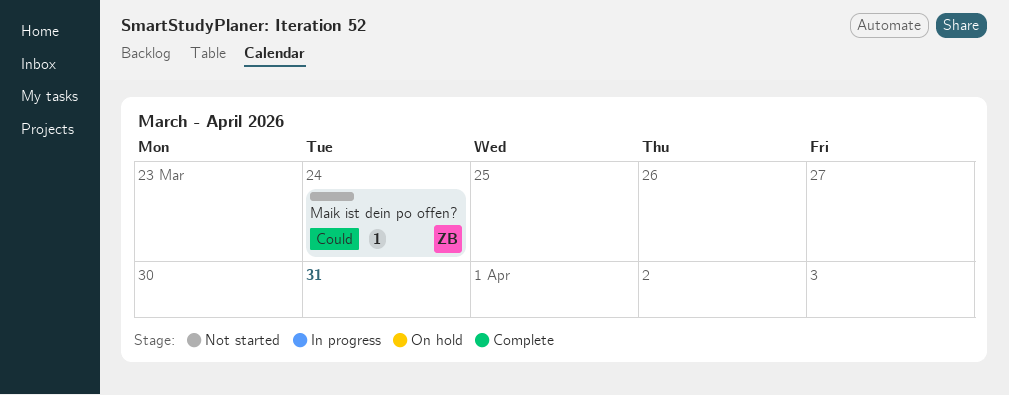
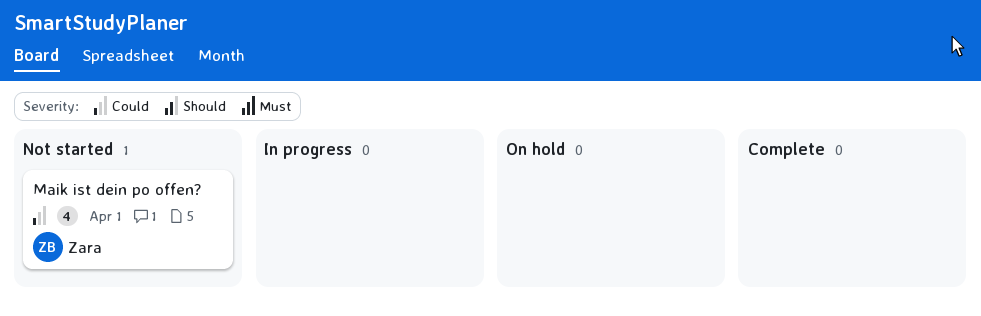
Maik ist dein po offen?, estimate: 1 -> 4
Maik ist dein po offen?, due: Mar 24 -> Apr 1

